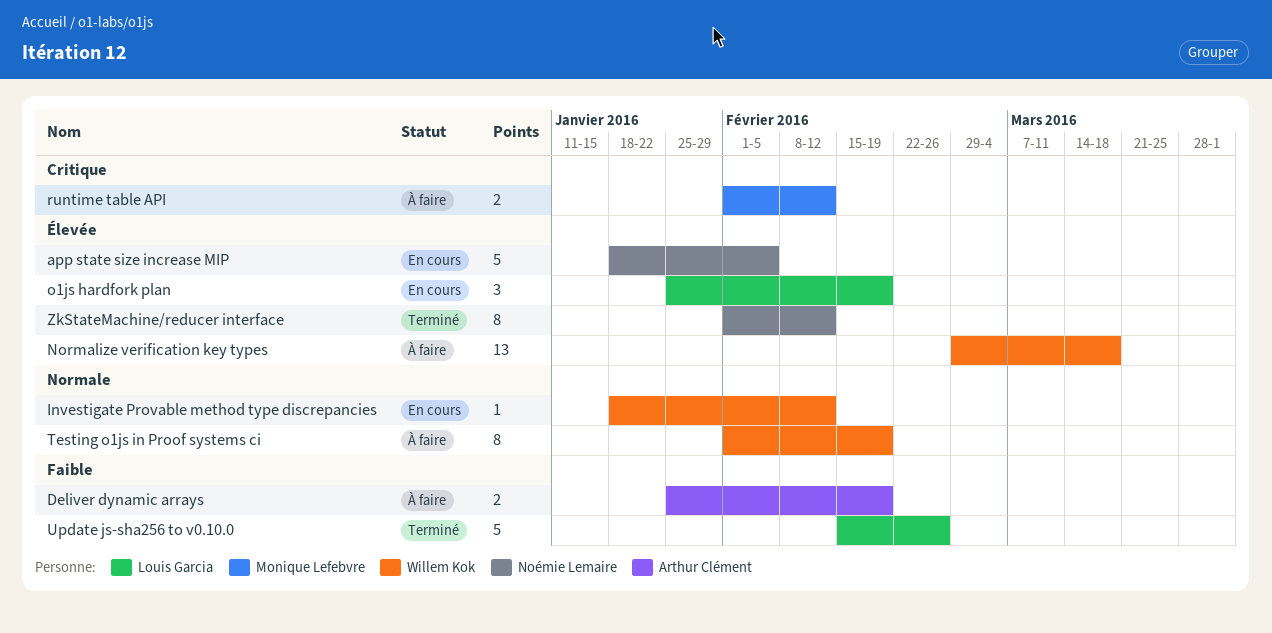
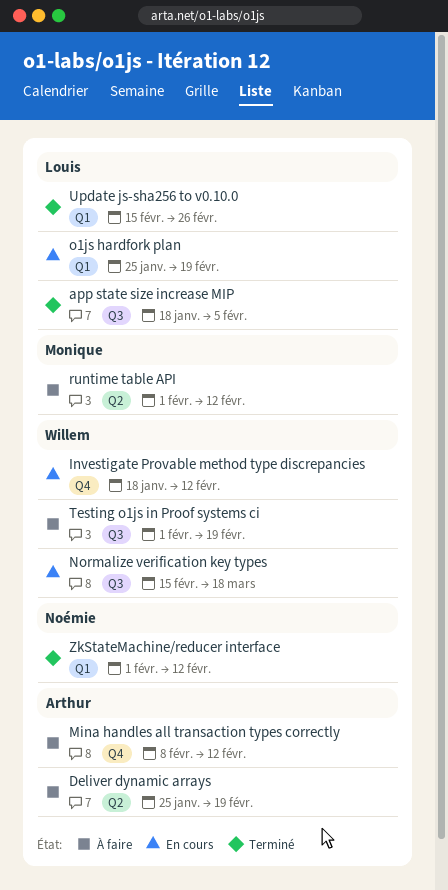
app state size increase MIP, status: En cours -> Terminé
app state size increase MIP, owner: Noémie Lemaire -> Louis Garcia
Mina handles all transaction types correctly: none -> present
Normalize verification key types, status: À faire -> En cours
Normalize verification key types, start: Feb 29 -> Feb 15

